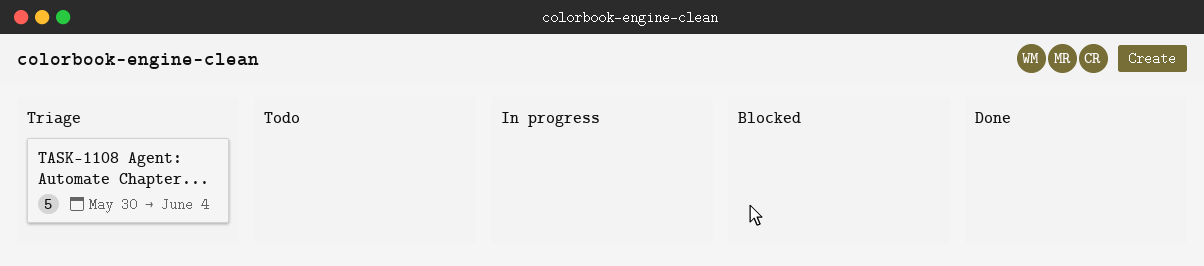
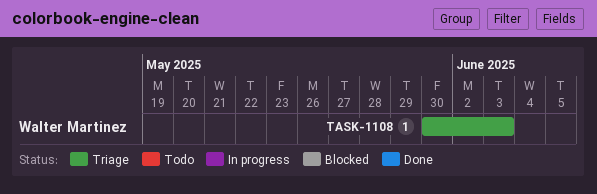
TASK-1108, estimate: 5 -> 1
TASK-1108, due: Jun 4 -> Jun 3

